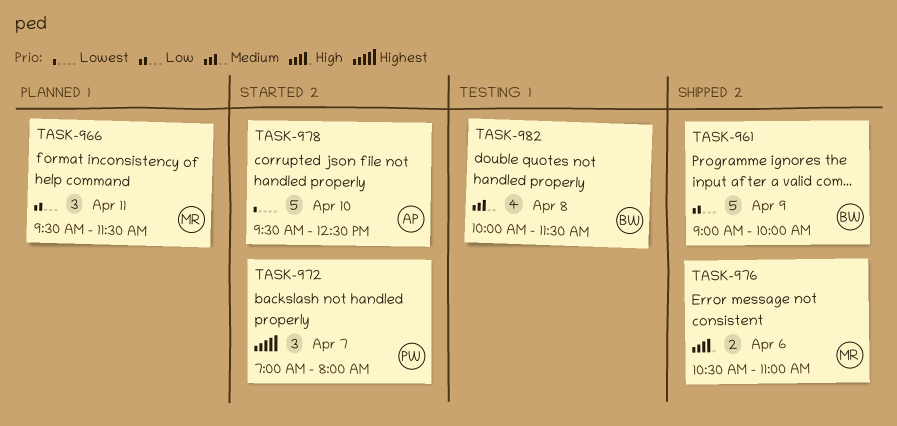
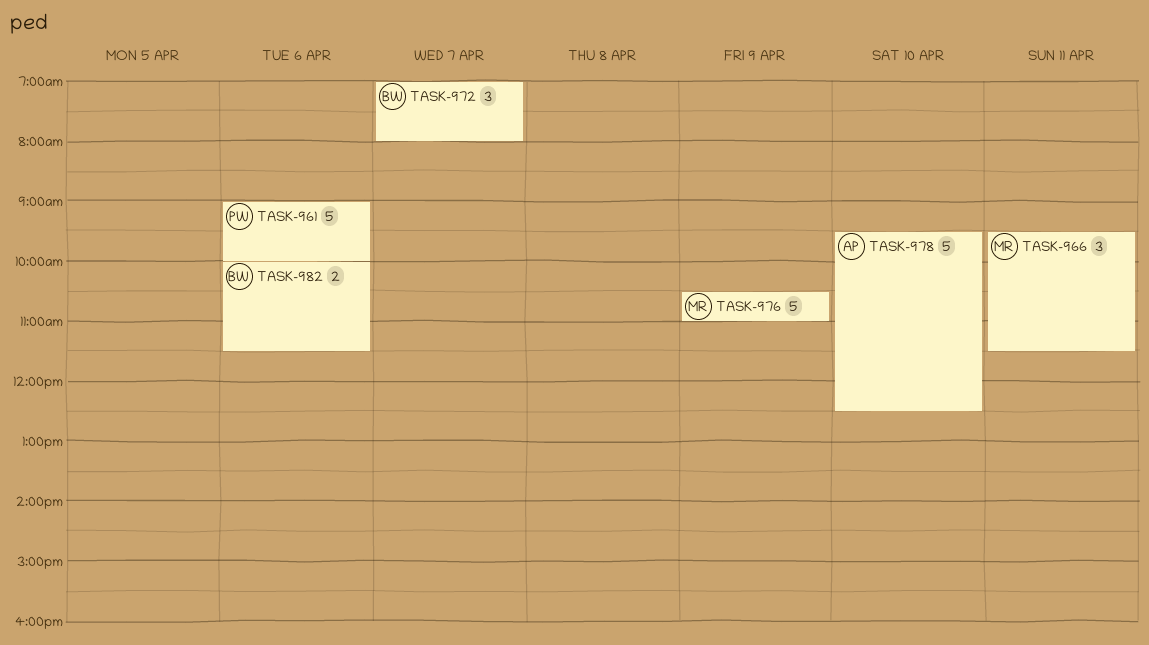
TASK-961, owner: BW -> PW
TASK-961, day: Apr 9 -> Apr 6
TASK-972, owner: PW -> BW
TASK-976, estimate: 2 -> 5
TASK-976, day: Apr 6 -> Apr 9
TASK-982, estimate: 4 -> 2
TASK-982, day: Apr 8 -> Apr 6

